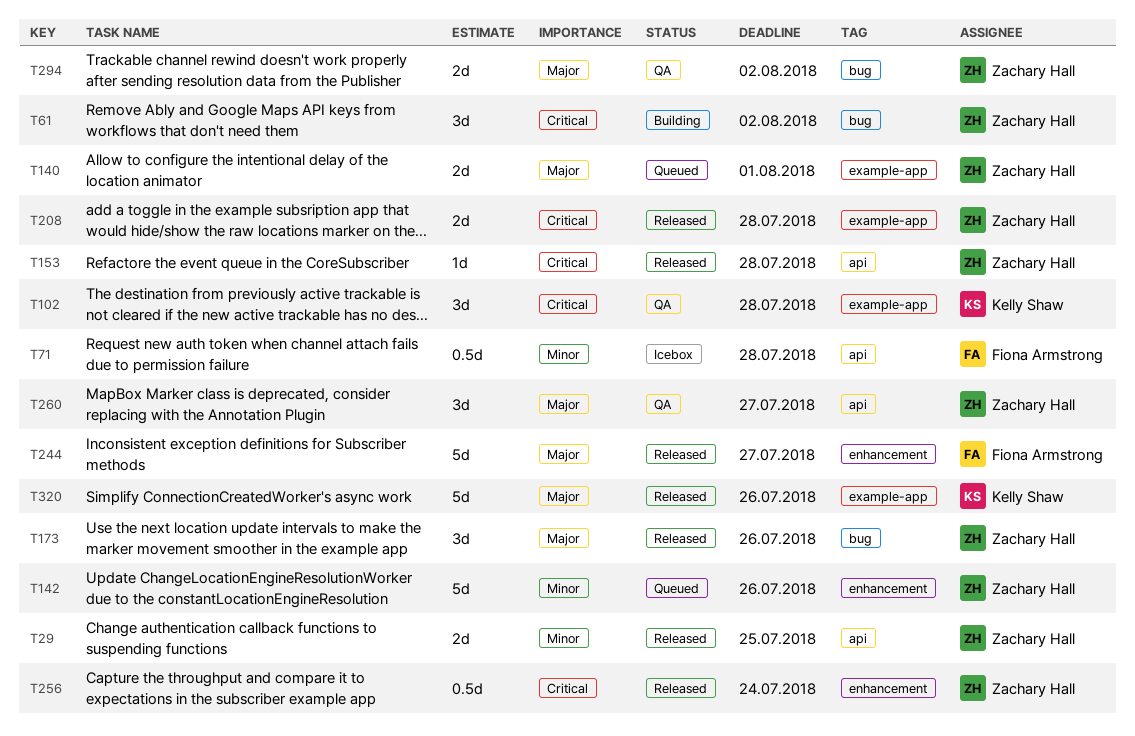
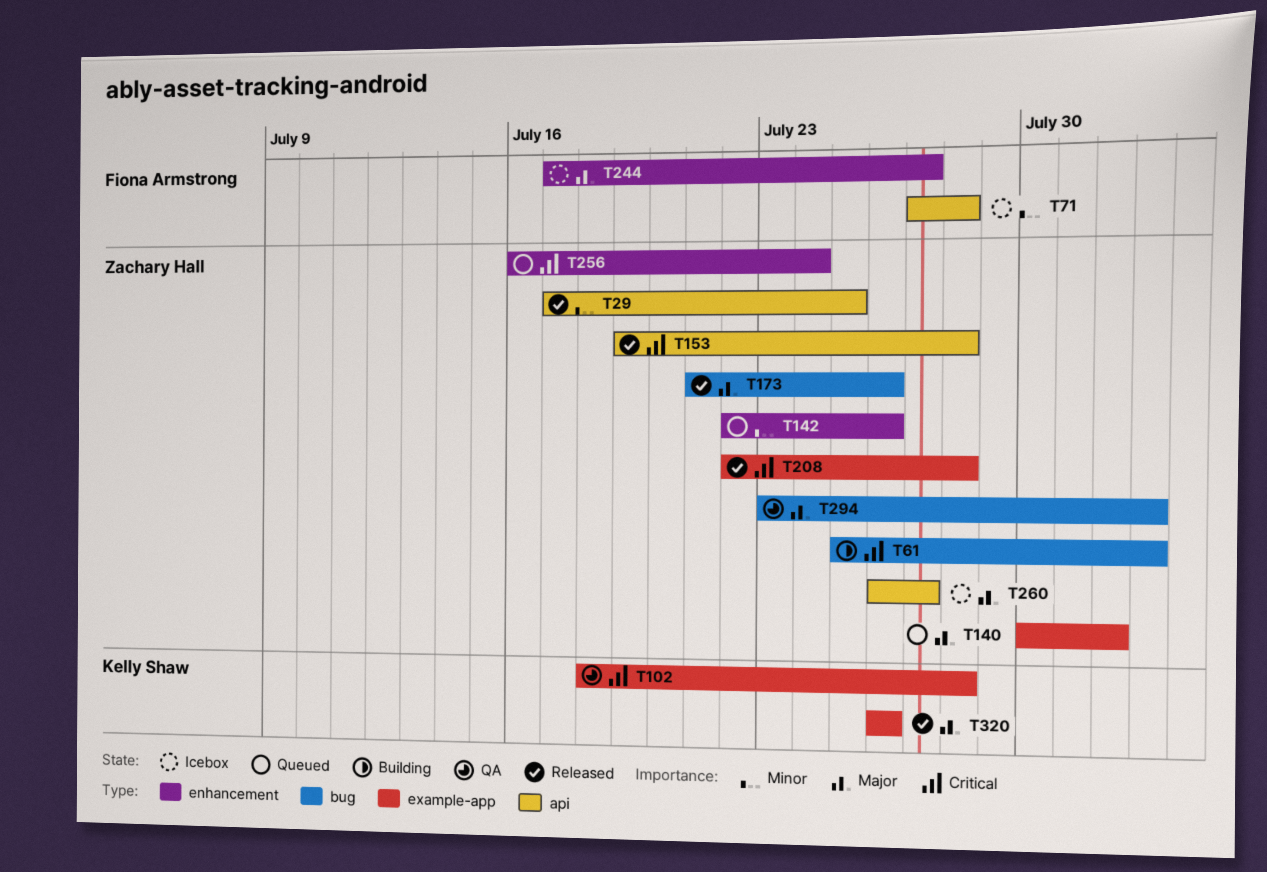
T244, status: Released -> Icebox
T256, status: Released -> Queued
T260, status: QA -> Icebox

